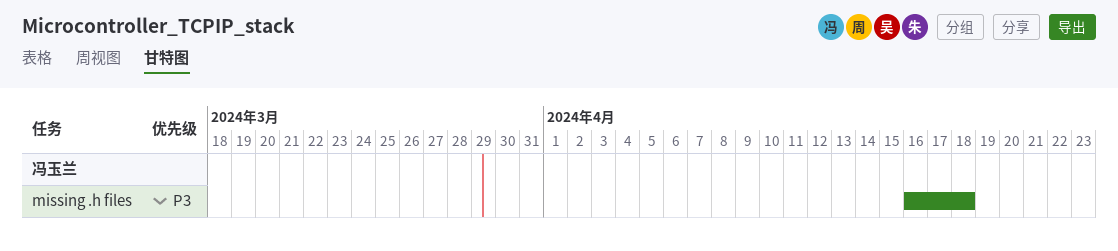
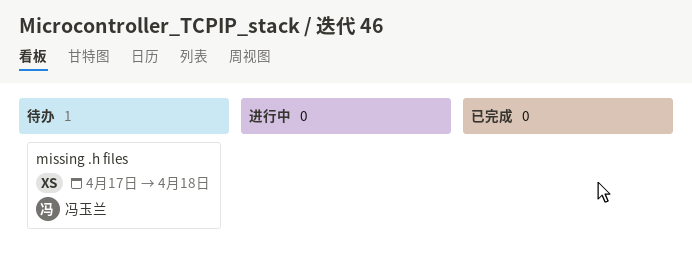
missing .h files, start: Apr 16 -> Apr 17

